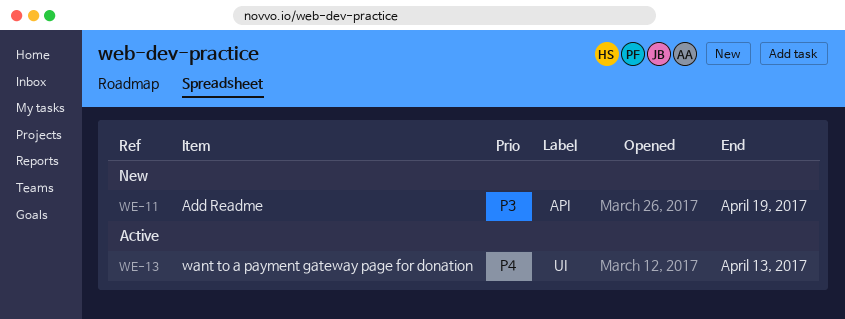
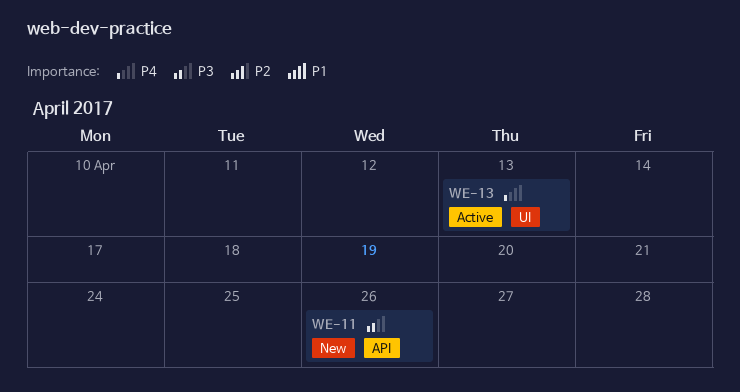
WE-11, due: Apr 19 -> Apr 26

